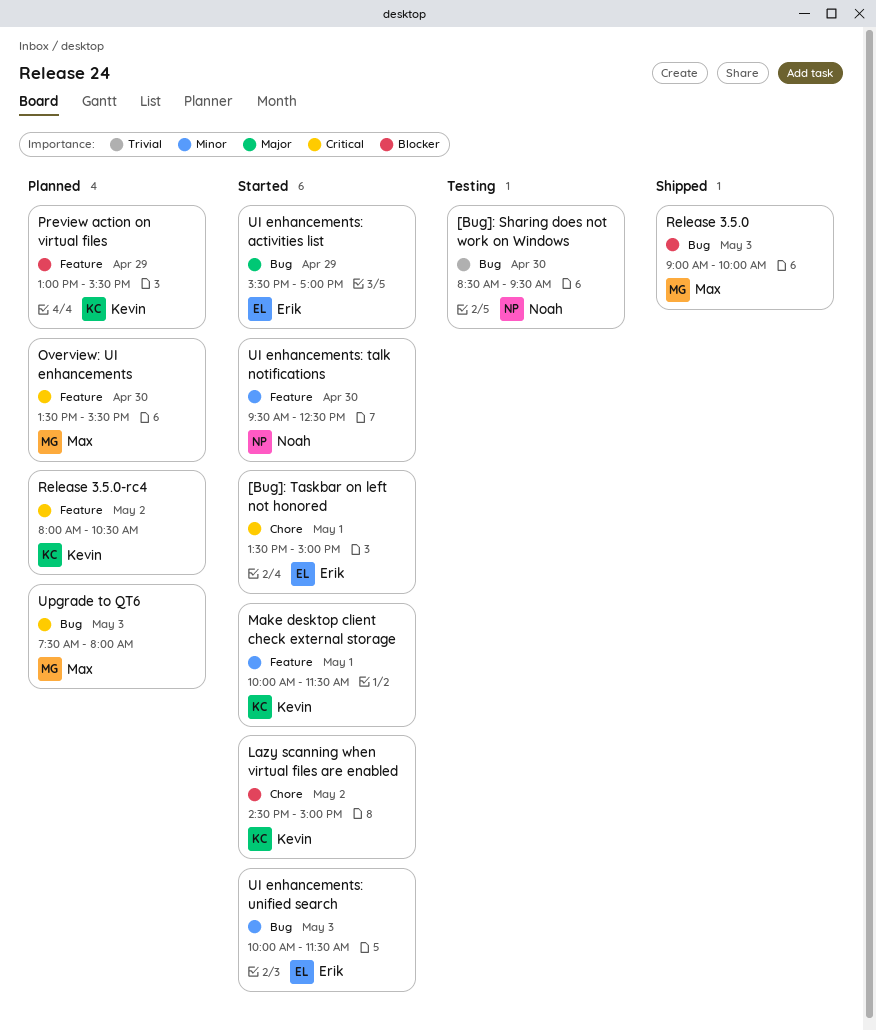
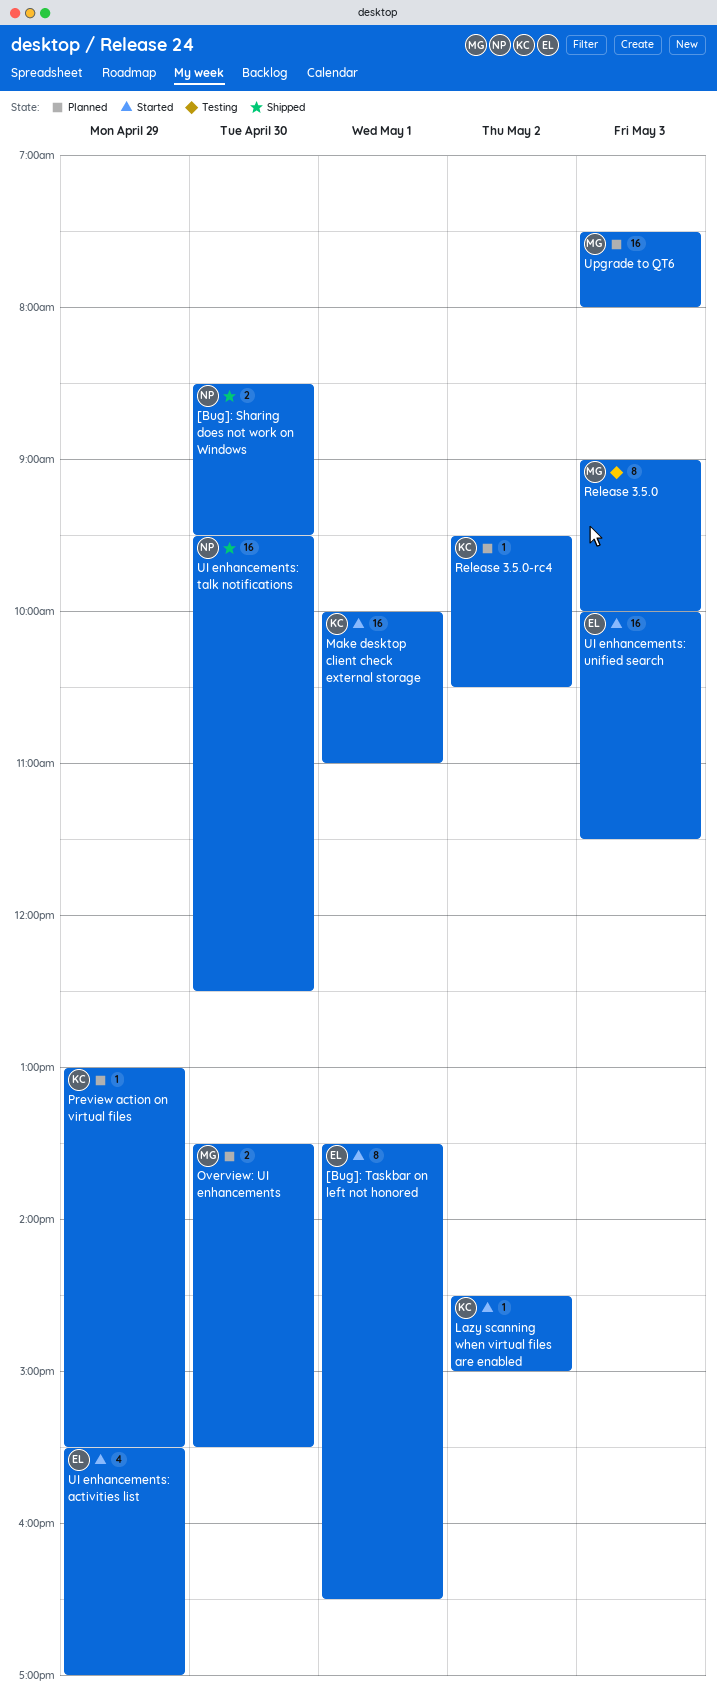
[Bug]: Sharing does not work on Windows, status: Testing -> Shipped
[Bug]: Taskbar on left not honored, ends: 15:00 -> 16:30
Make desktop client check external storage, ends: 11:30 -> 11:00
Release 3.5.0, status: Shipped -> Testing
Release 3.5.0-rc4, begins: 08:00 -> 09:30
UI enhancements: talk notifications, status: Started -> Shipped

